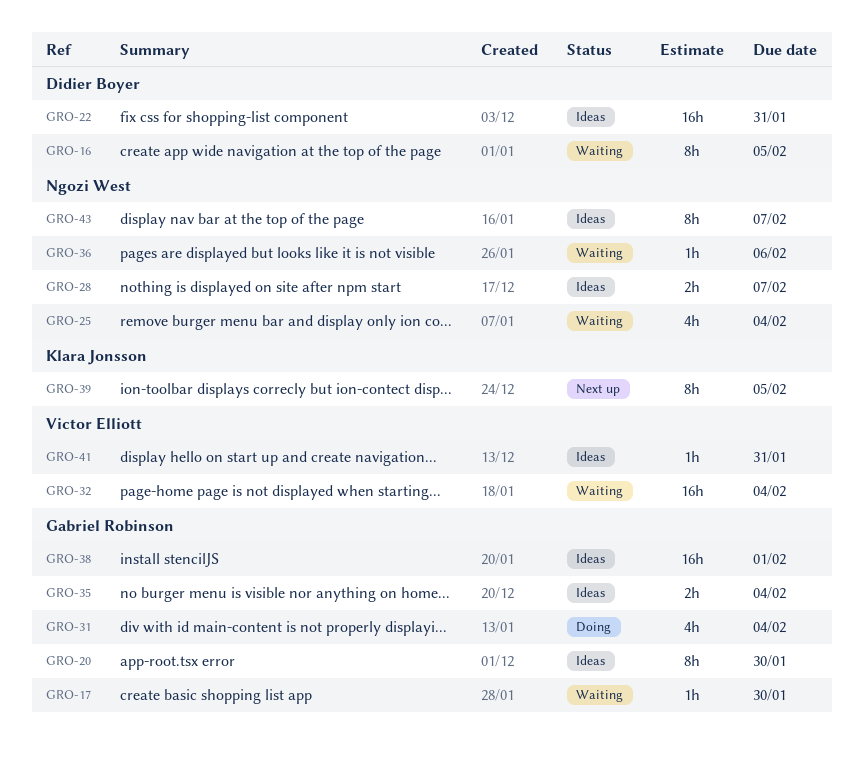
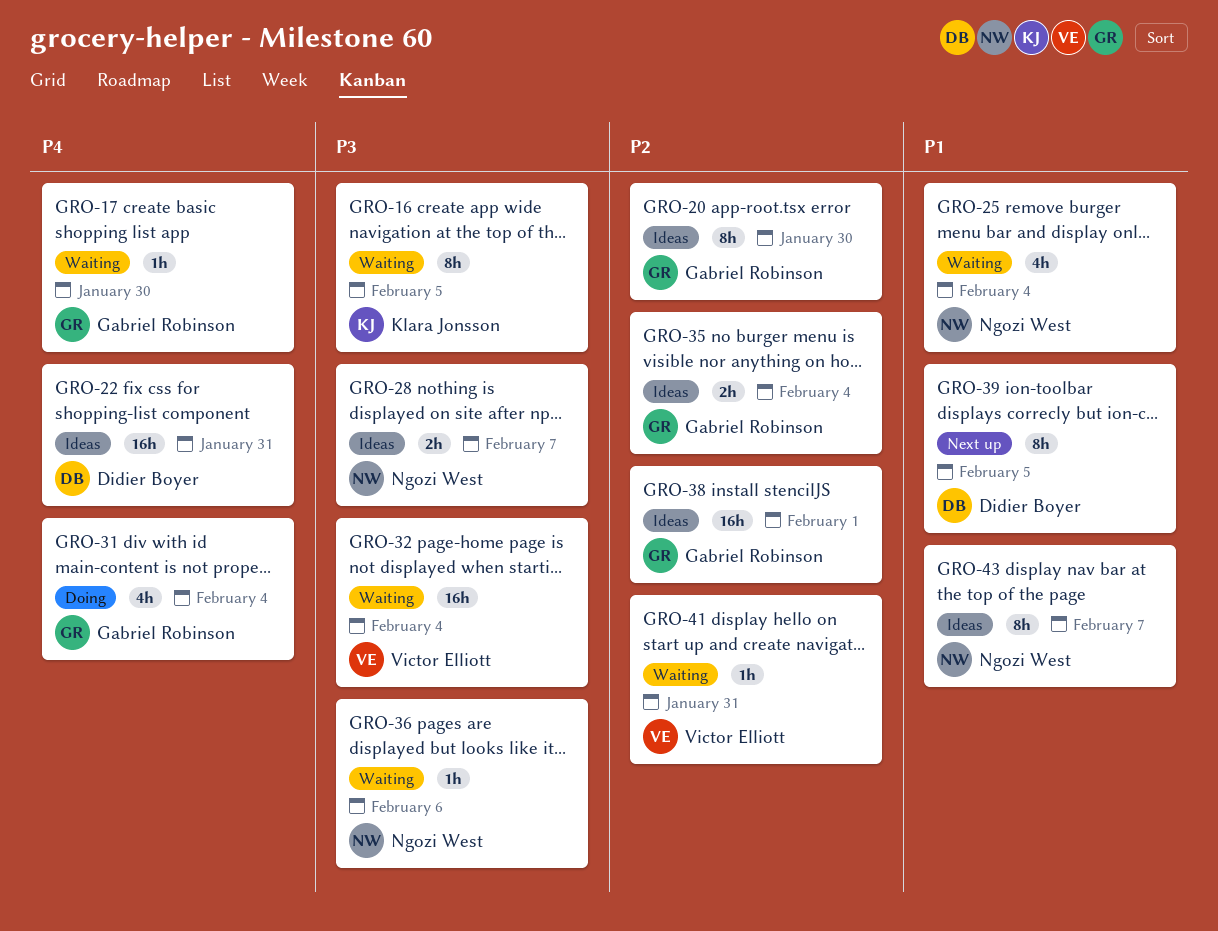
GRO-16, owner: Didier Boyer -> Klara Jonsson
GRO-39, owner: Klara Jonsson -> Didier Boyer
GRO-41, status: Ideas -> Waiting

